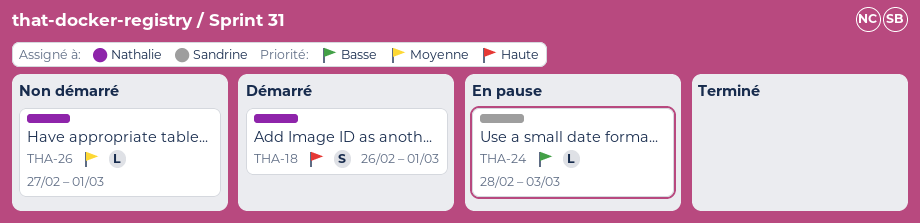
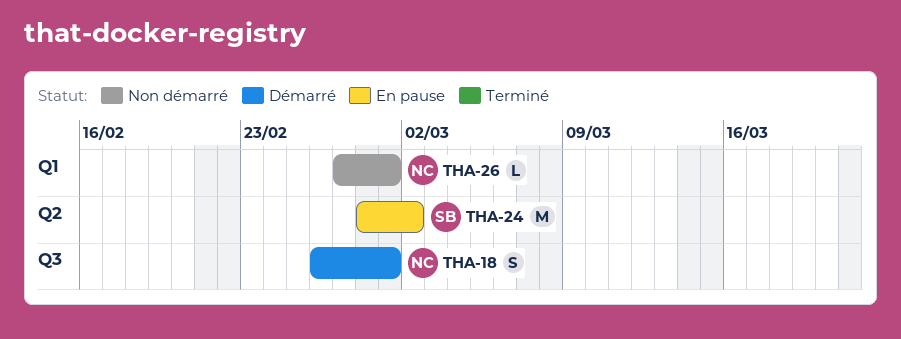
THA-24, estimate: L -> M
THA-24, due: Mar 3 -> Mar 2

